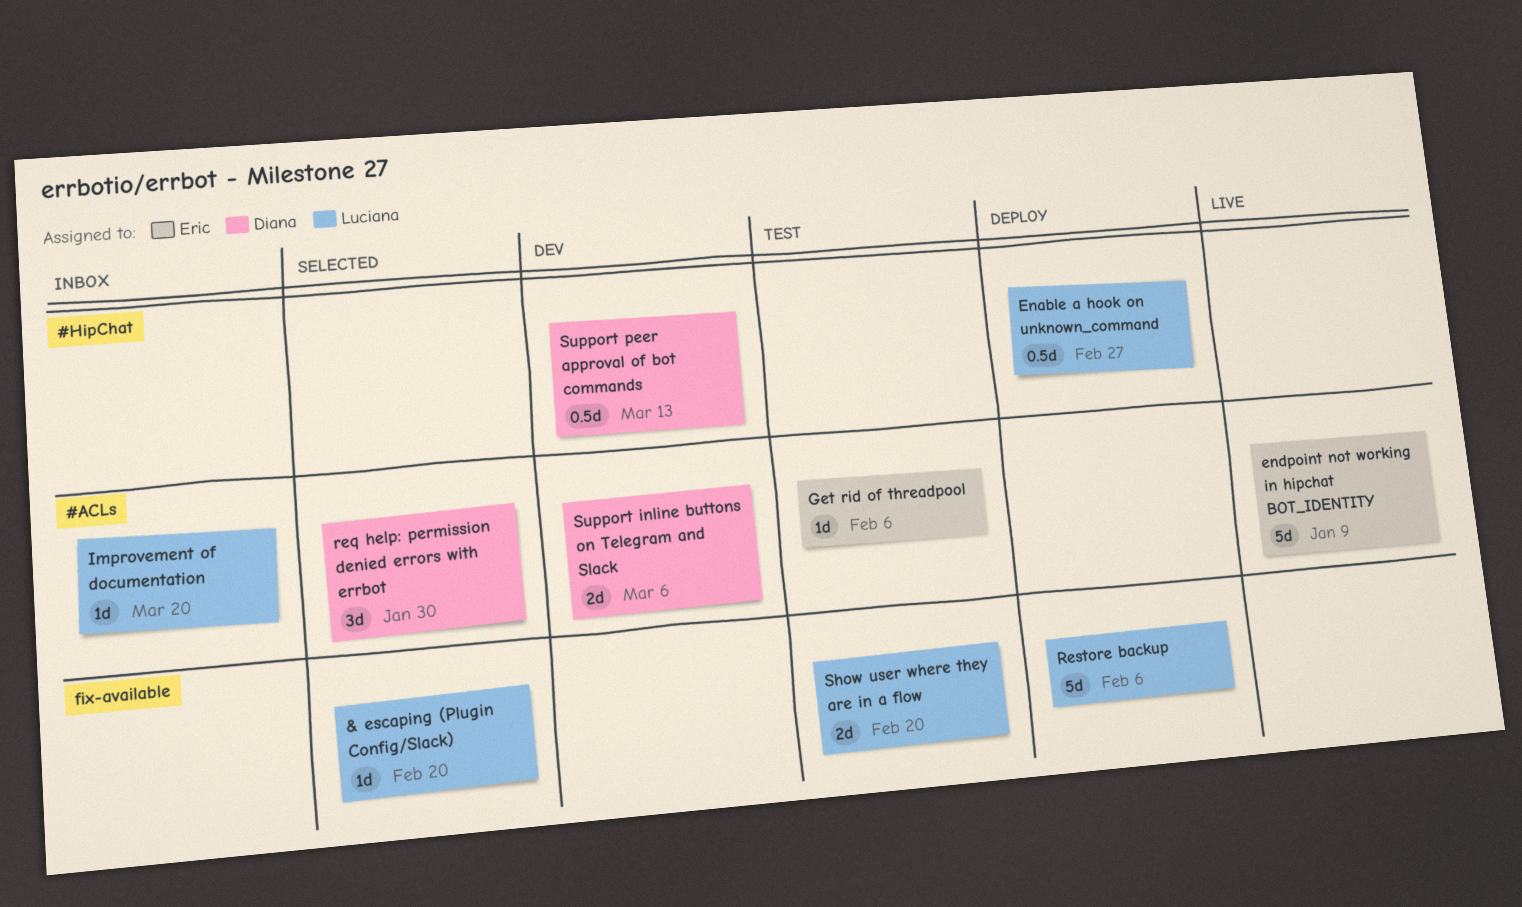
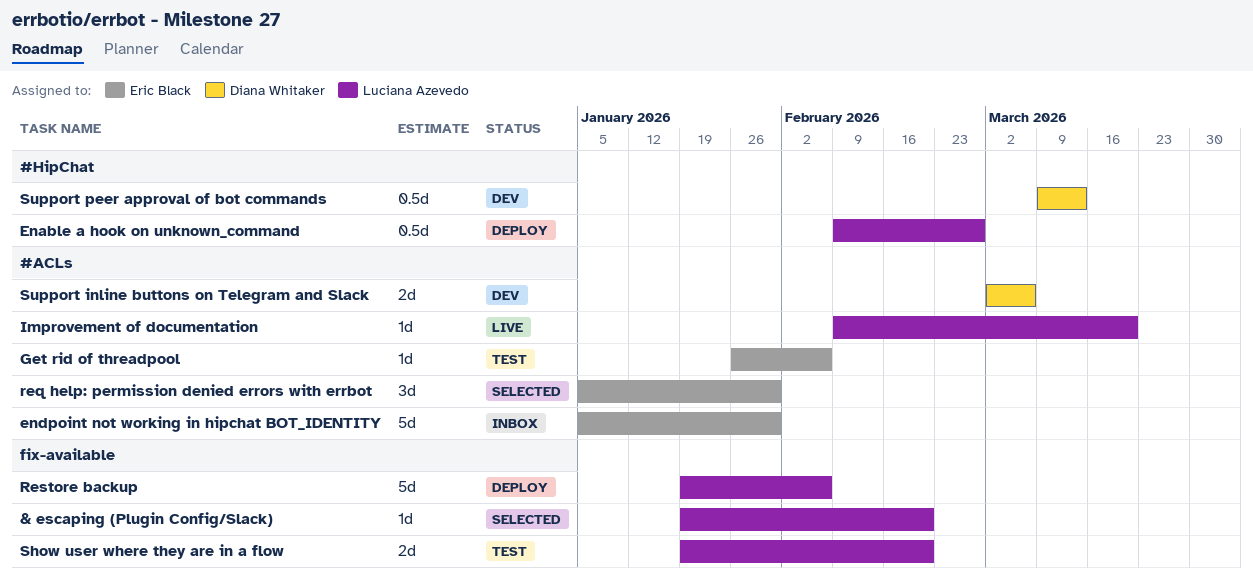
endpoint not working in hipchat BOT_IDENTITY, status: Live -> Inbox
endpoint not working in hipchat BOT_IDENTITY, due: Jan 9 -> Jan 30
Improvement of documentation, status: Inbox -> Live
req help: permission denied errors with errbot, owner: Diana Whitaker -> Eric Black

